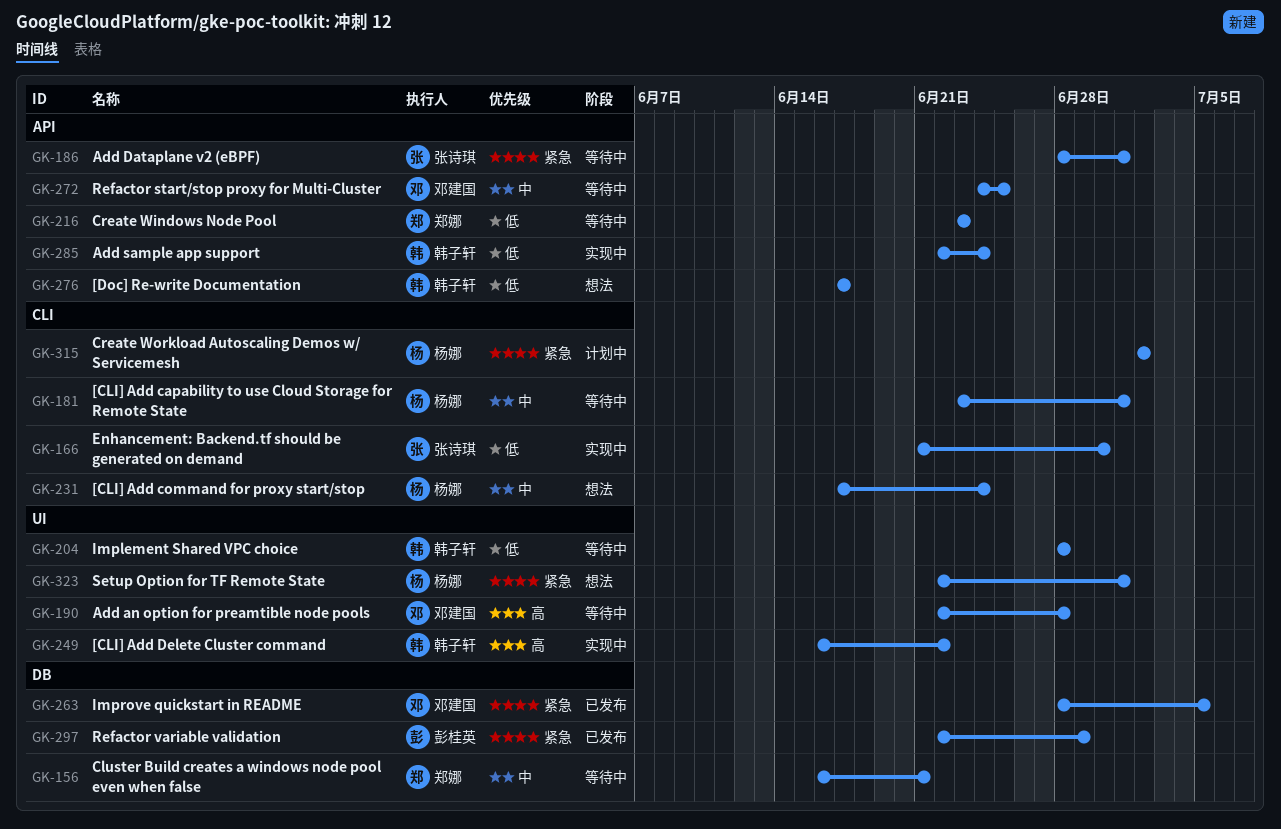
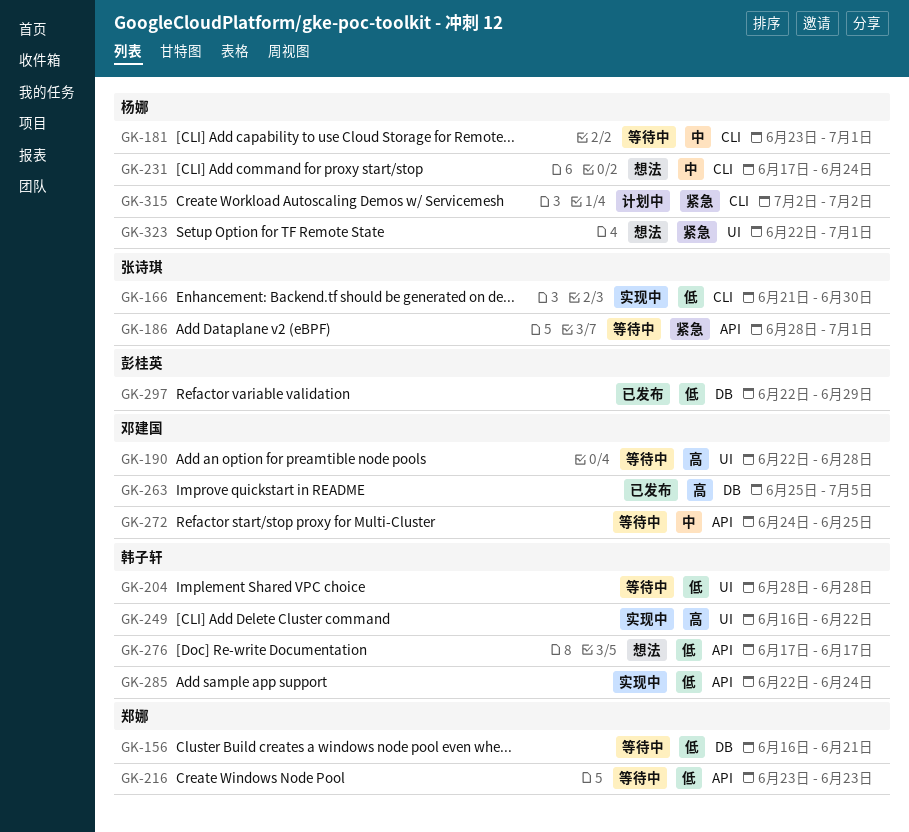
GK-156, priority: 中 -> 低
GK-263, priority: 紧急 -> 高
GK-263, start: Jun 28 -> Jun 25
GK-297, priority: 紧急 -> 低

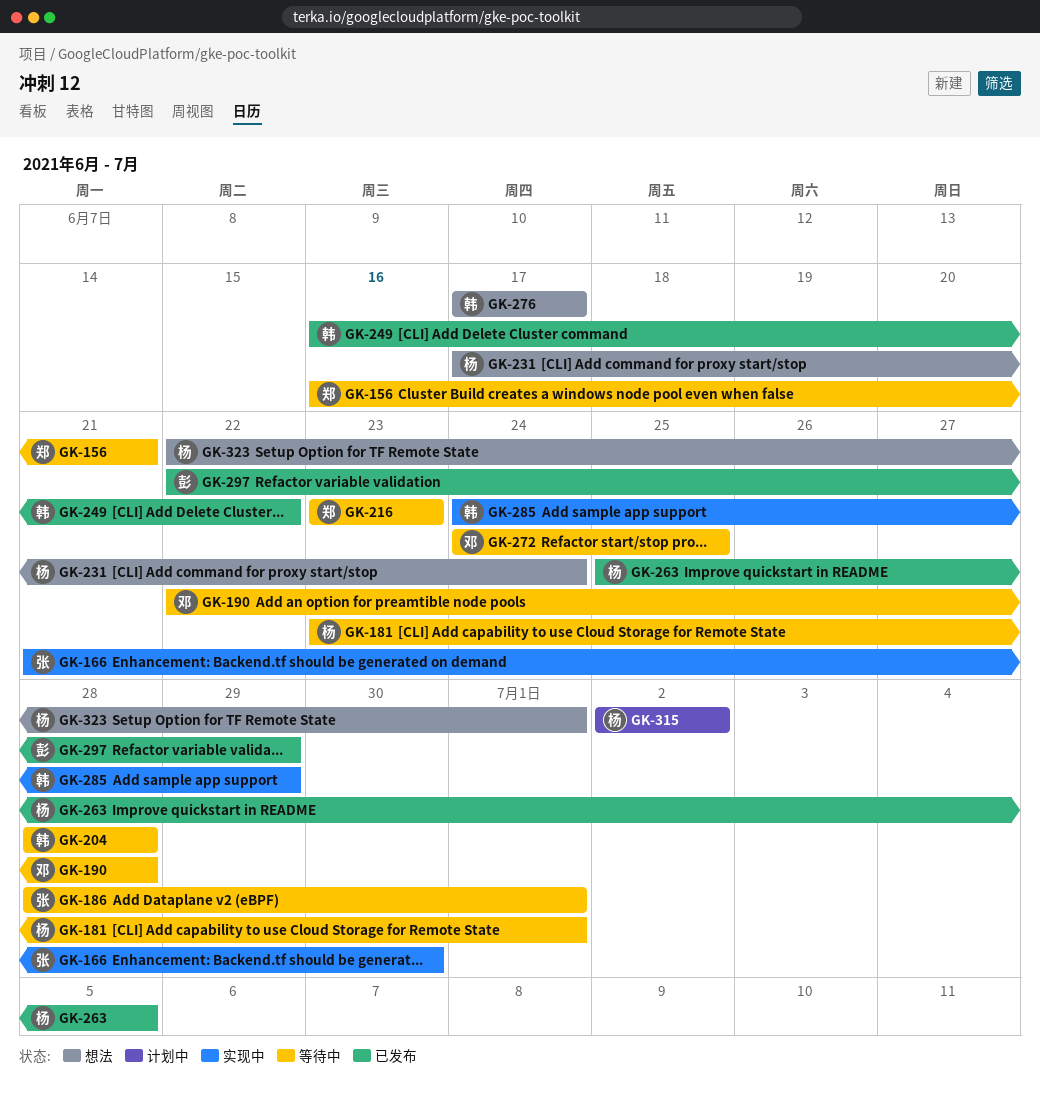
GK-249, status: 实现中 -> 已发布
GK-263, owner: 邓建国 -> 杨娜
GK-285, start: Jun 22 -> Jun 24
GK-285, due: Jun 24 -> Jun 29

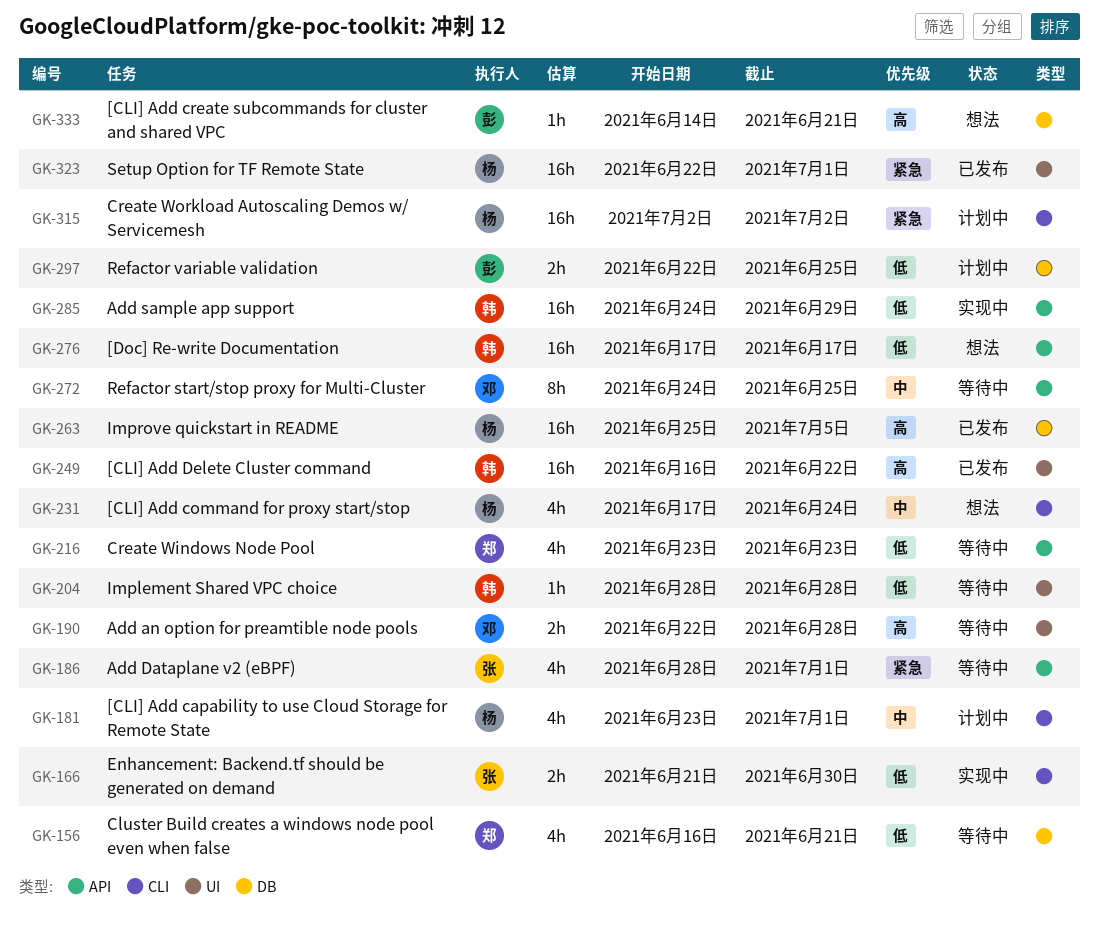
GK-181, status: 等待中 -> 计划中
GK-297, status: 已发布 -> 计划中
GK-297, due: Jun 29 -> Jun 25
GK-323, status: 想法 -> 已发布
GK-333: none -> present

